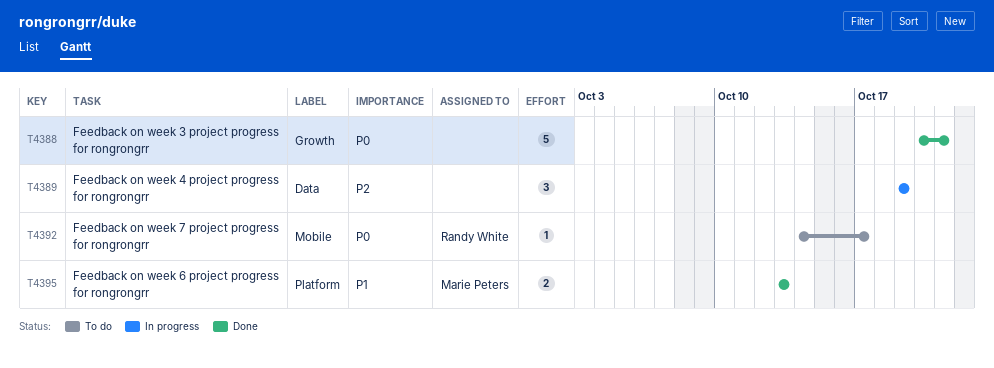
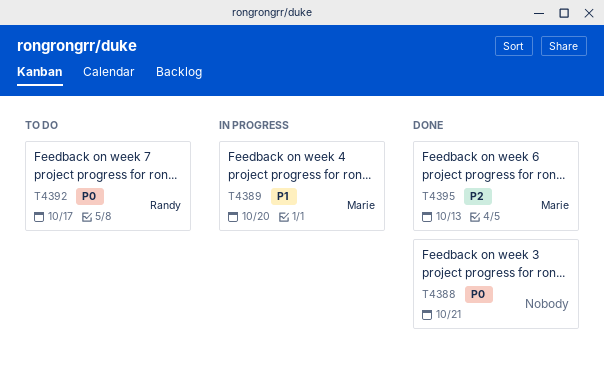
T4389, owner: none -> Marie Peters
T4389, priority: P2 -> P1
T4389, due: Oct 19 -> Oct 20
T4395, priority: P1 -> P2

